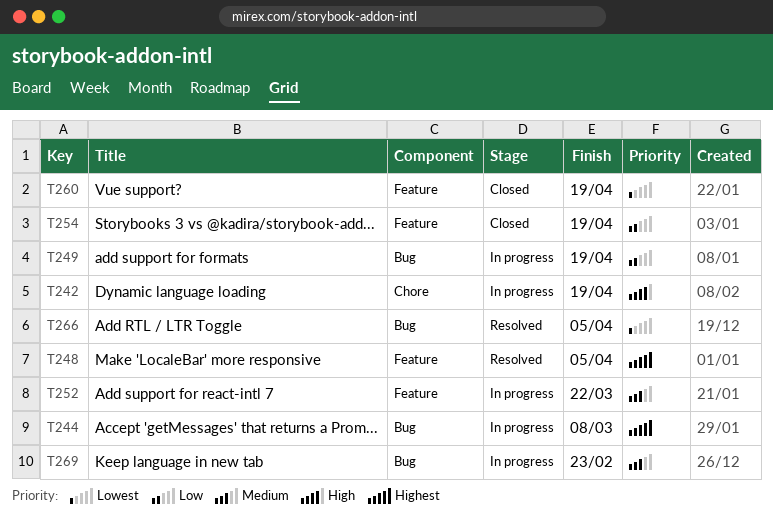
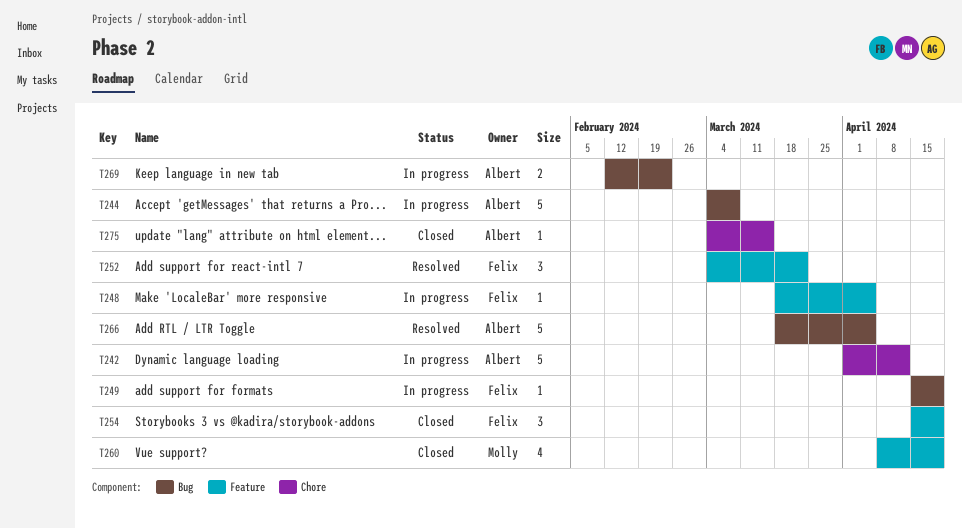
T242, due: Apr 19 -> Apr 12
T248, status: Resolved -> In progress
T252, status: In progress -> Resolved
T275: none -> present

